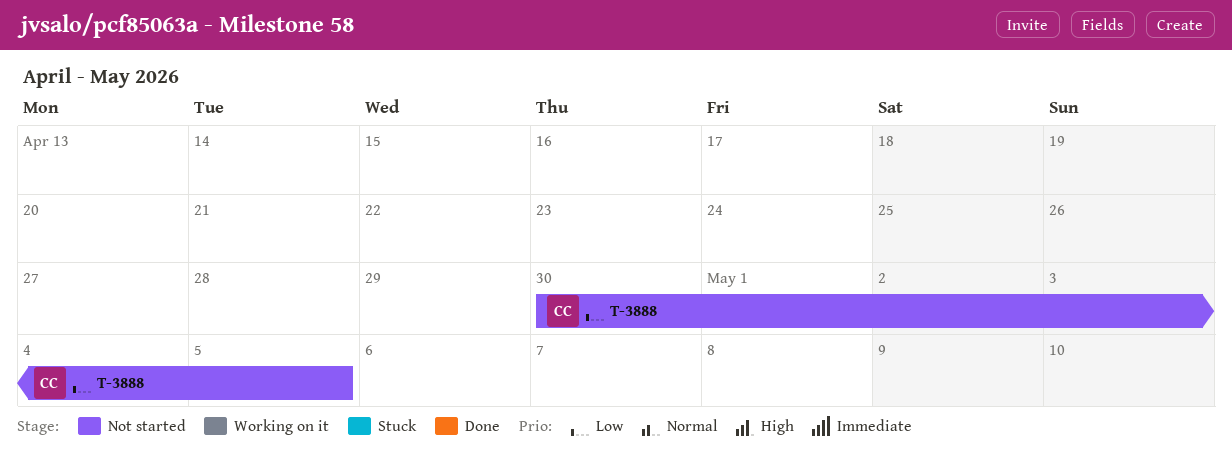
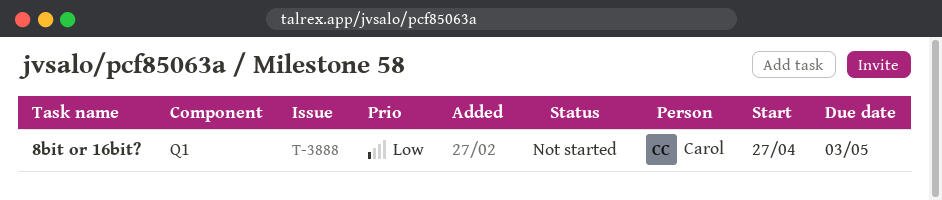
T-3888, start: Apr 30 -> Apr 27
T-3888, due: May 5 -> May 3

